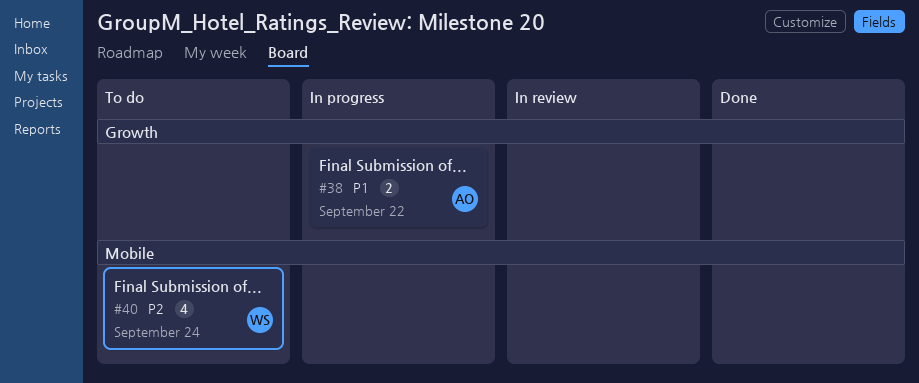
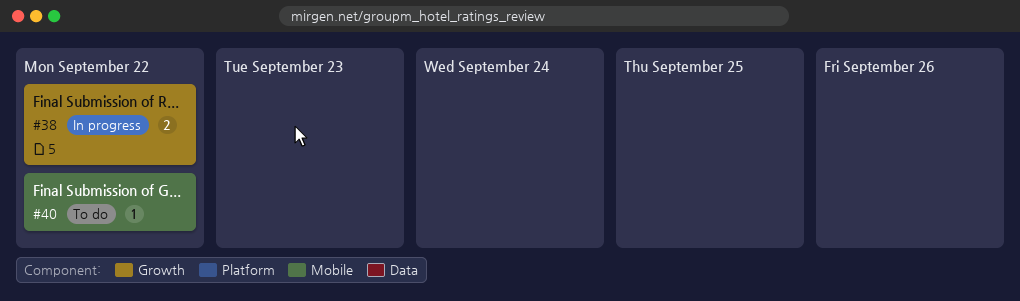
#40, estimate: 4 -> 1
#40, due: Sep 24 -> Sep 22

